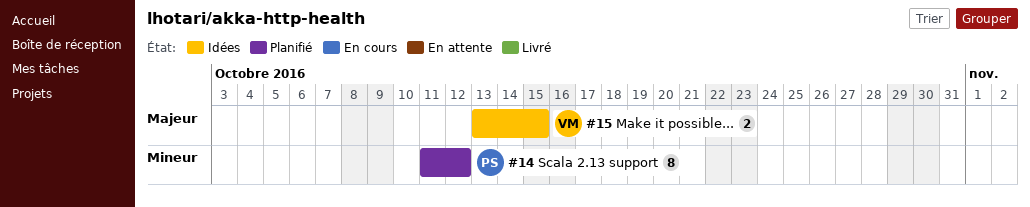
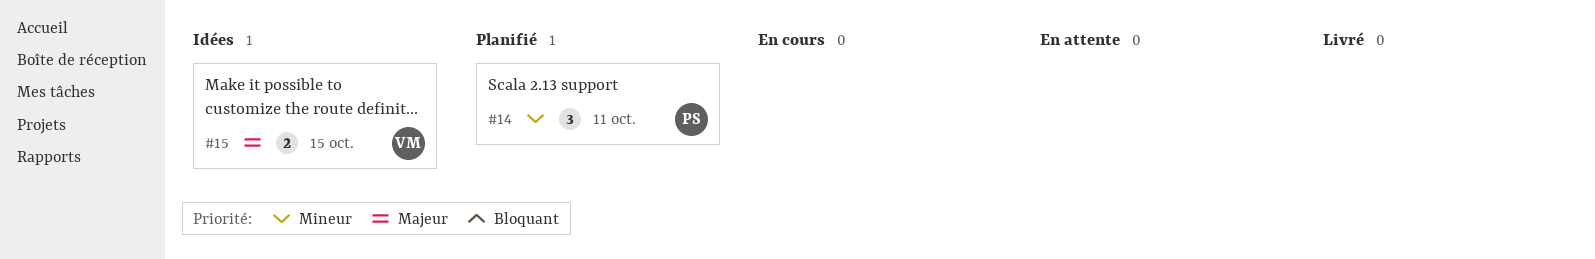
#14, estimate: 8 -> 3
#14, due: Oct 12 -> Oct 11

